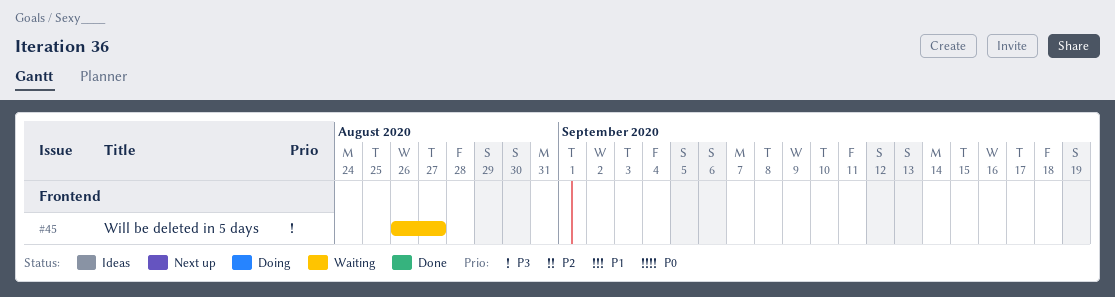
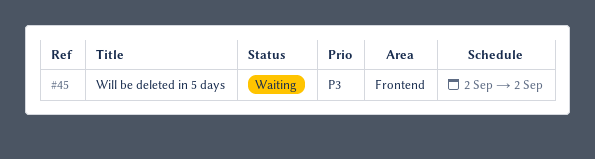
#45, start: Aug 26 -> Sep 2
#45, due: Aug 27 -> Sep 2

